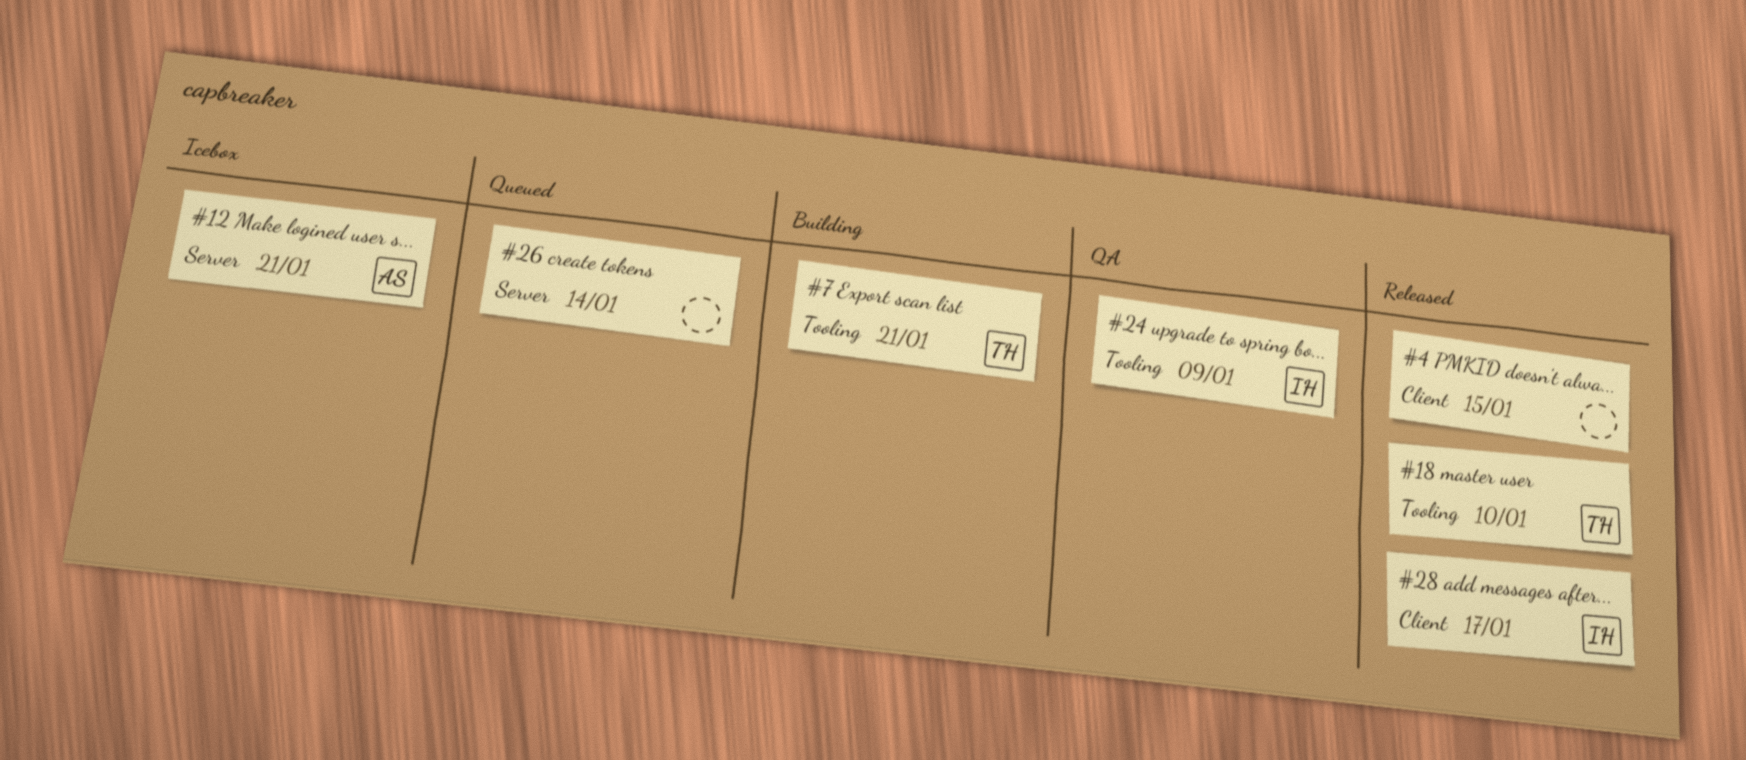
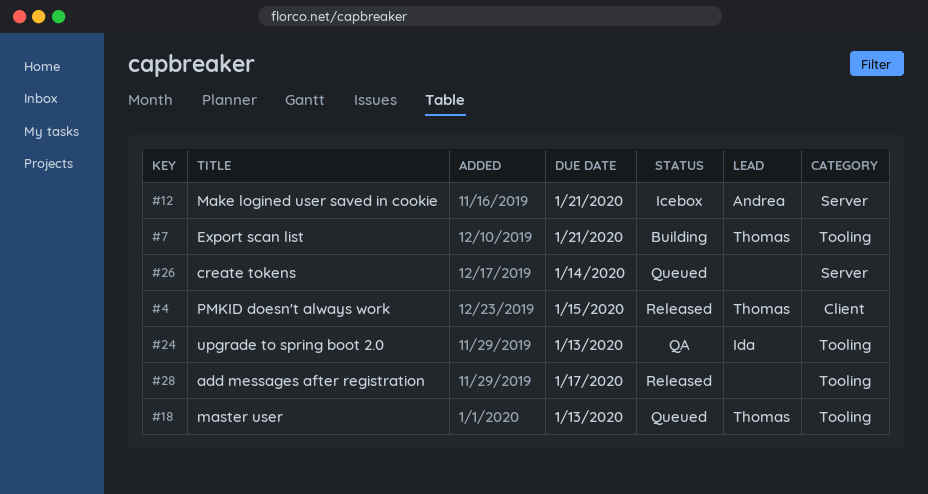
#4, owner: none -> Thomas
#18, status: Released -> Queued
#18, due: Jan 10 -> Jan 13
#24, due: Jan 9 -> Jan 13
#28, owner: Ida -> none
#28, label: Client -> Tooling

